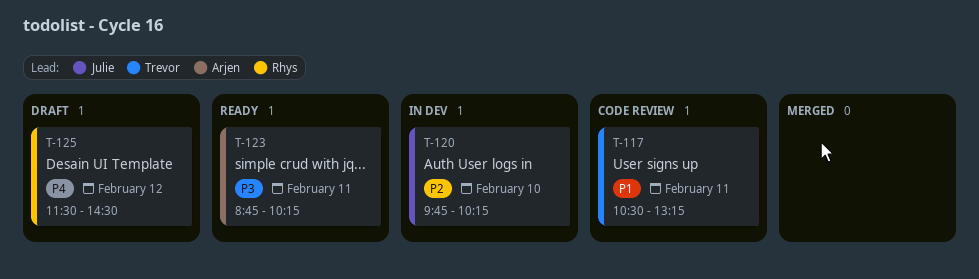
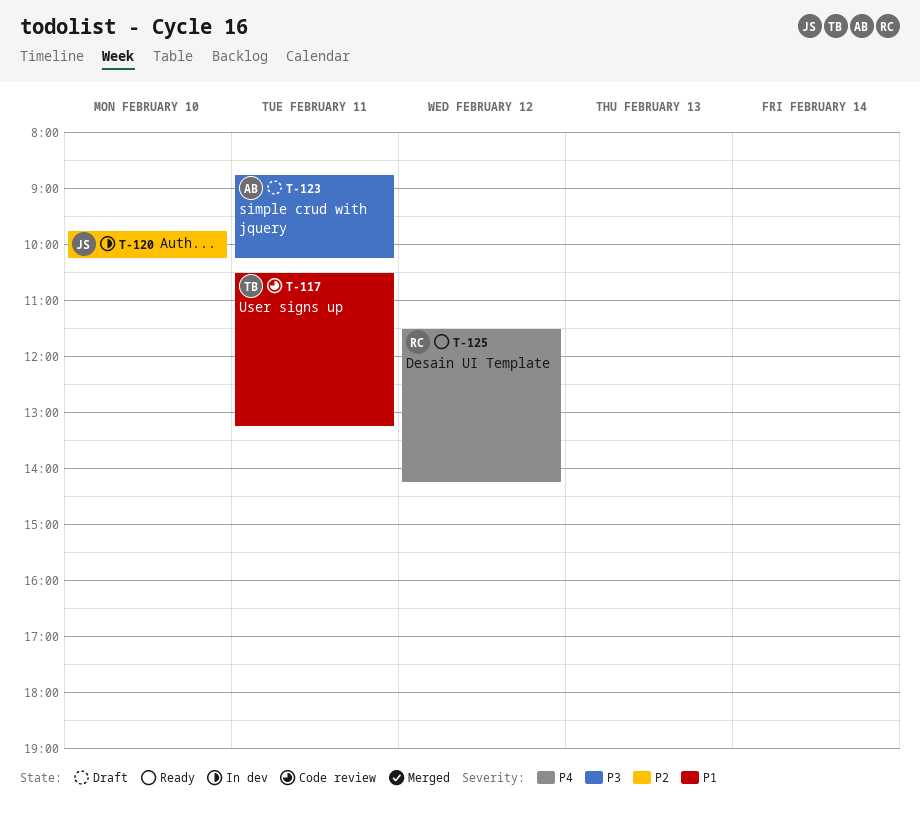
T-123, status: Ready -> Draft
T-125, status: Draft -> Ready
T-125, ends: 14:30 -> 14:15

